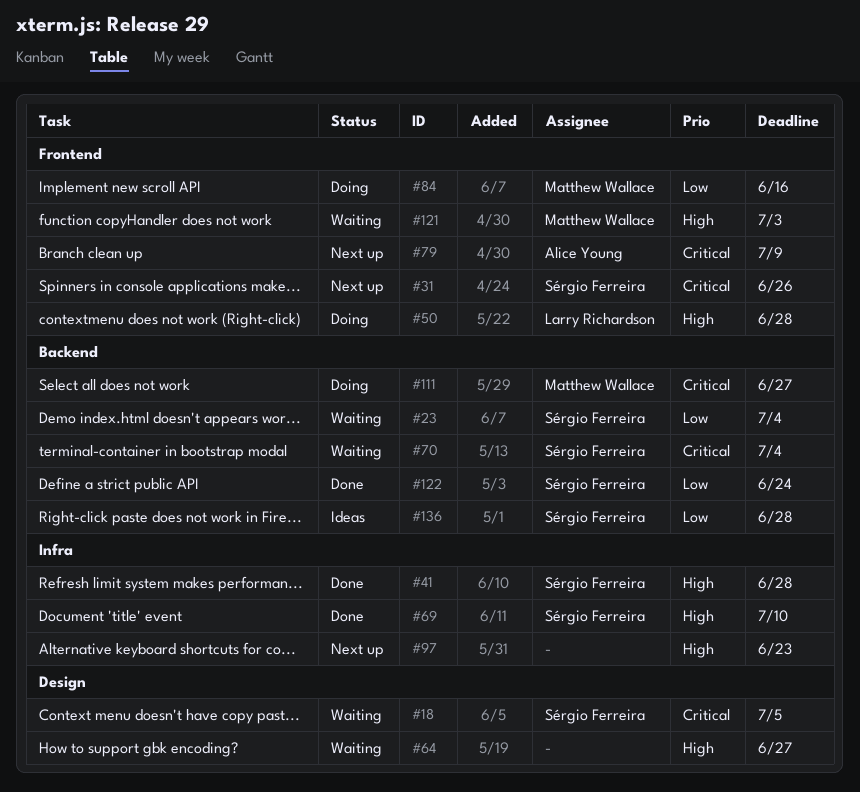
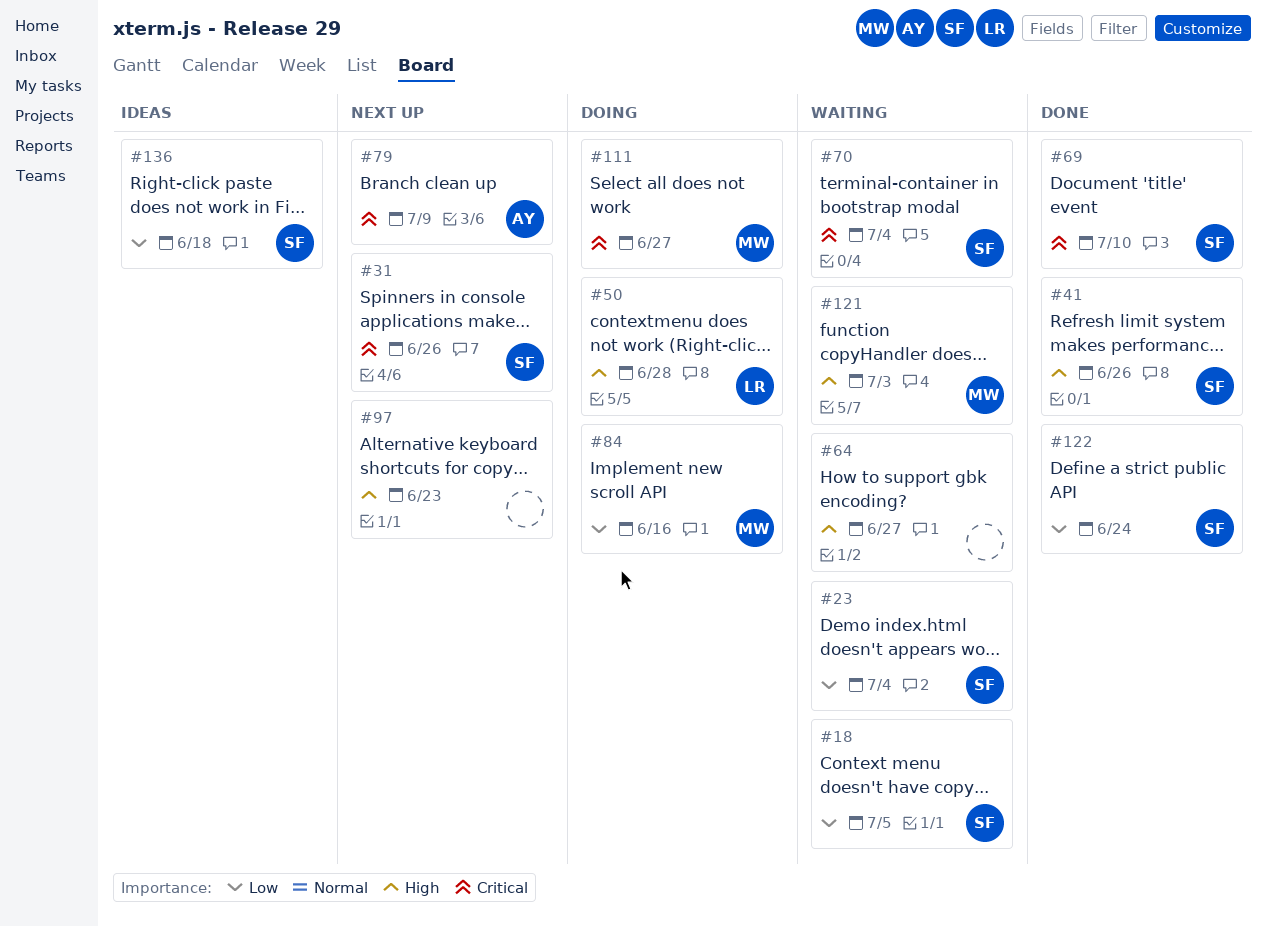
#18, priority: Critical -> Low
#41, due: Jun 28 -> Jun 26
#69, priority: High -> Critical
#136, due: Jun 28 -> Jun 18

